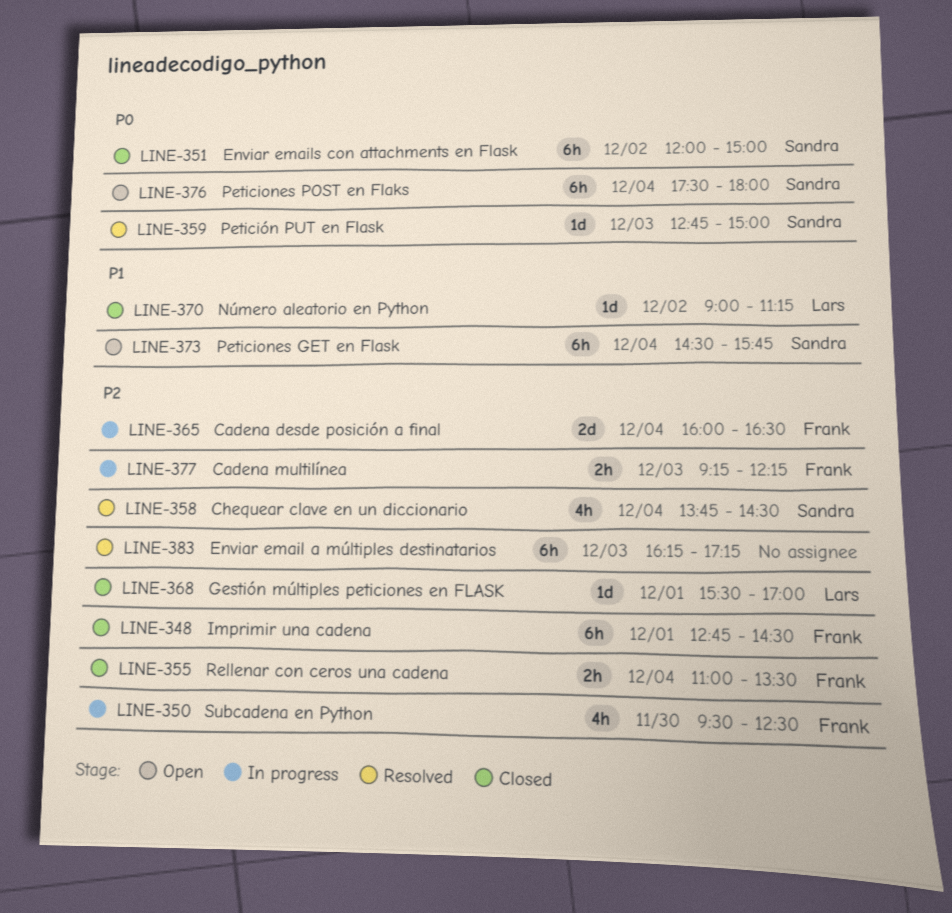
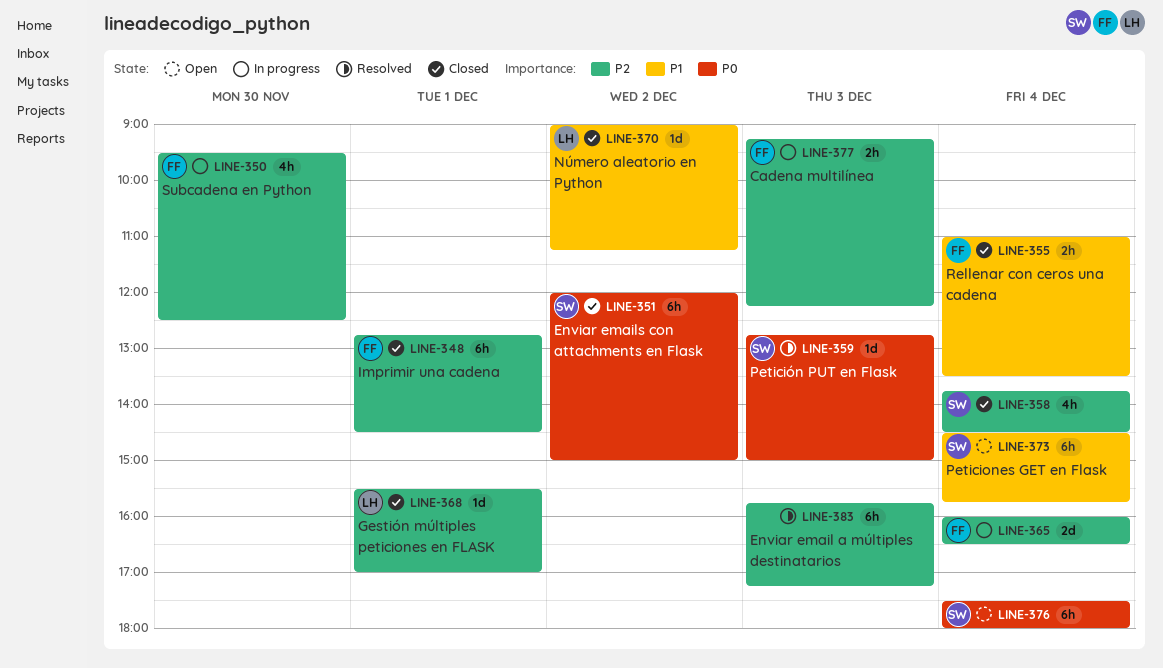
LINE-355, priority: P2 -> P1
LINE-358, status: Resolved -> Closed
LINE-383, begins: 16:15 -> 15:45

